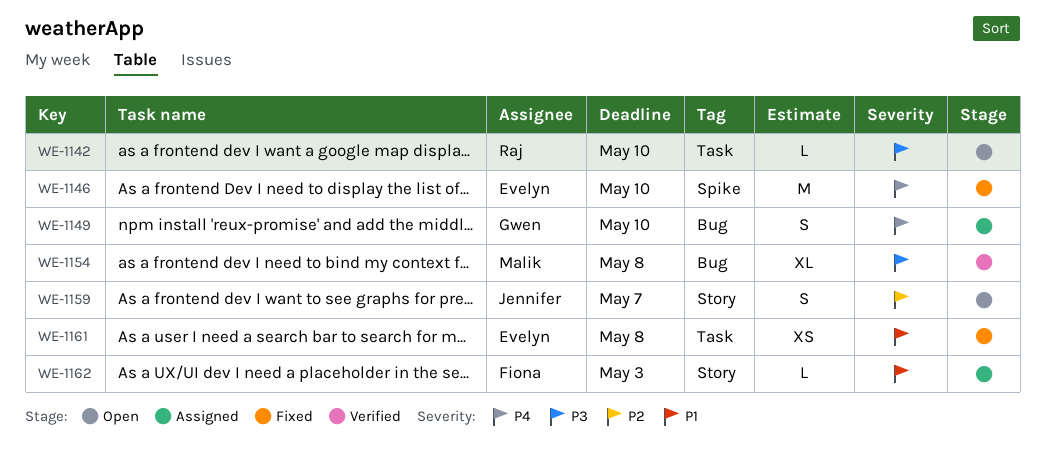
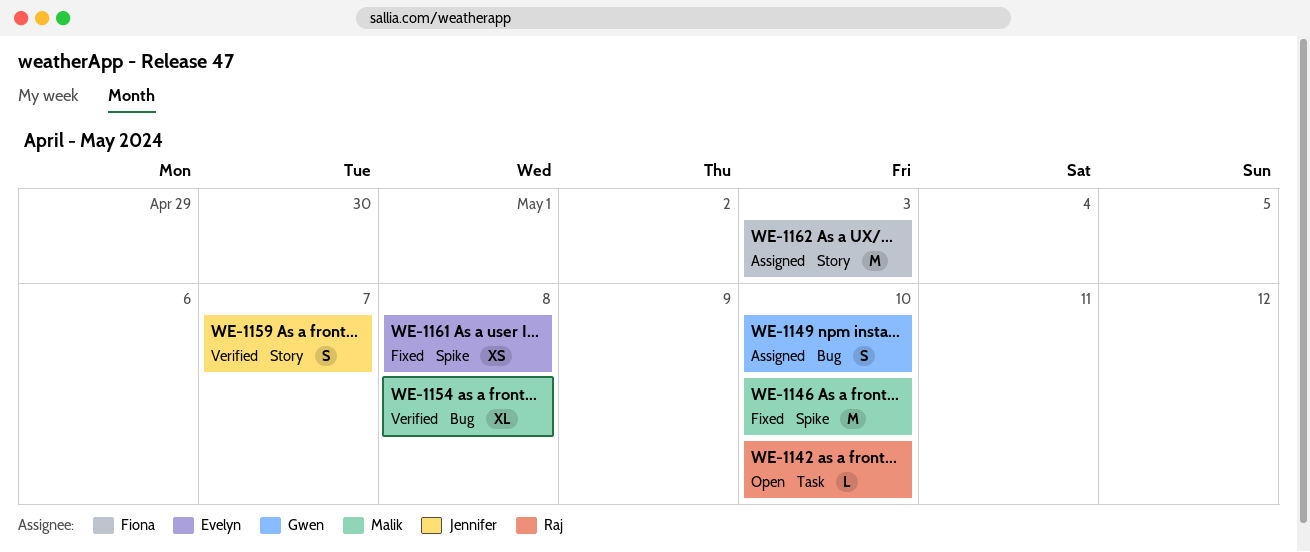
WE-1146, owner: Evelyn -> Malik
WE-1159, status: Open -> Verified
WE-1161, label: Task -> Spike
WE-1162, estimate: L -> M

